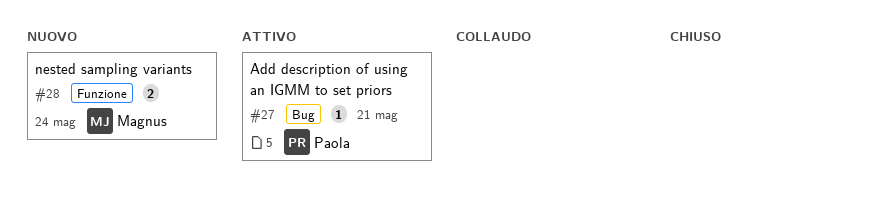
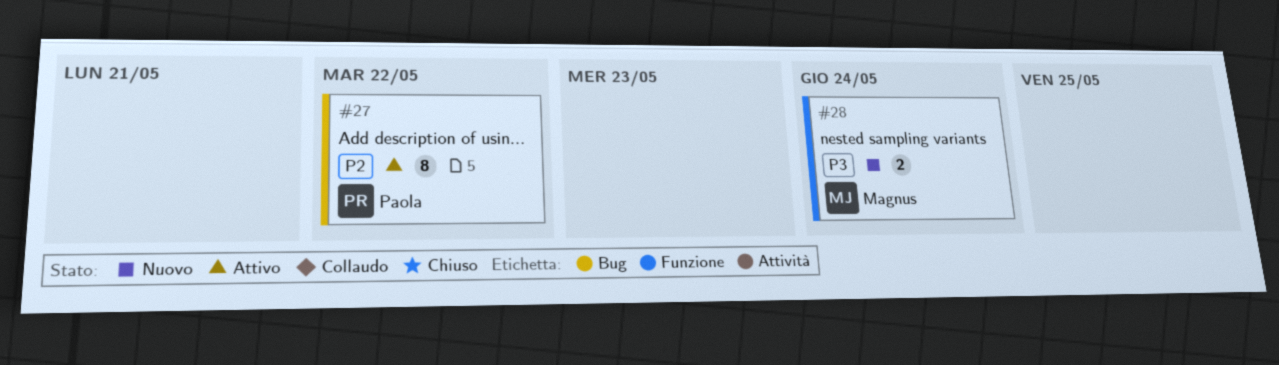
#27, estimate: 1 -> 8
#27, due: May 21 -> May 22

